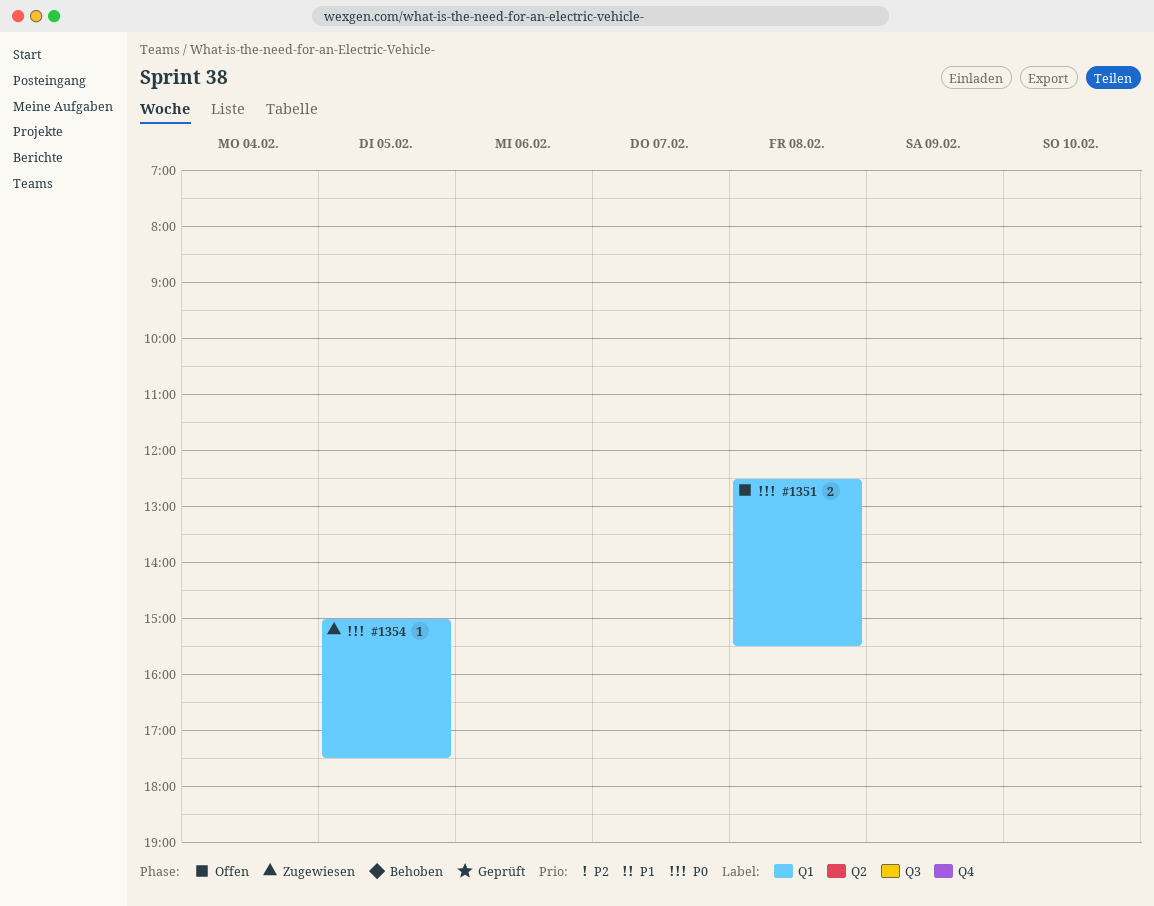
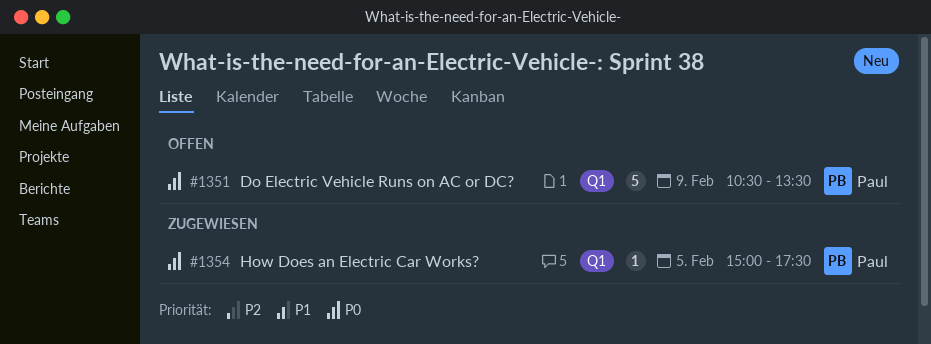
#1351, estimate: 2 -> 5
#1351, day: Feb 8 -> Feb 9
#1351, begins: 12:30 -> 10:30
#1351, ends: 15:30 -> 13:30

